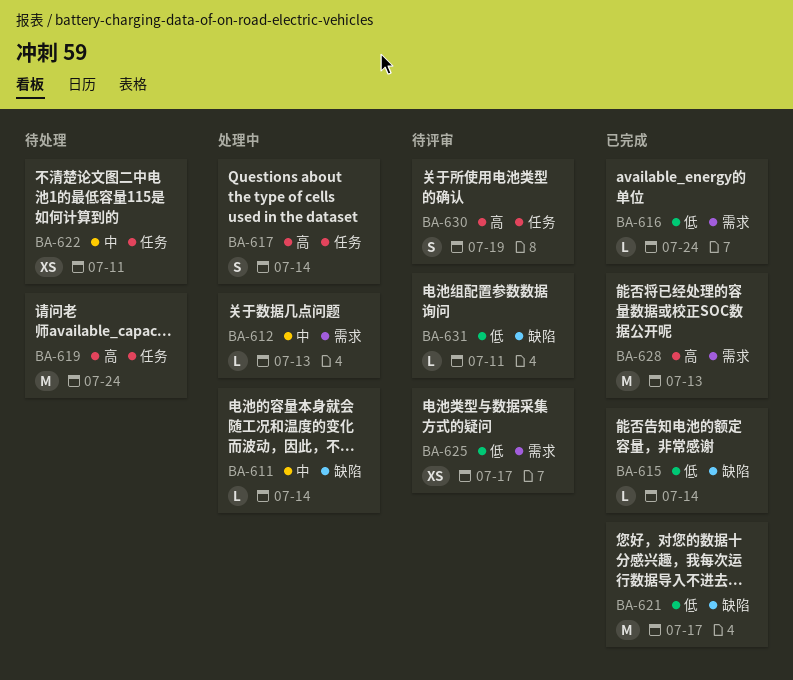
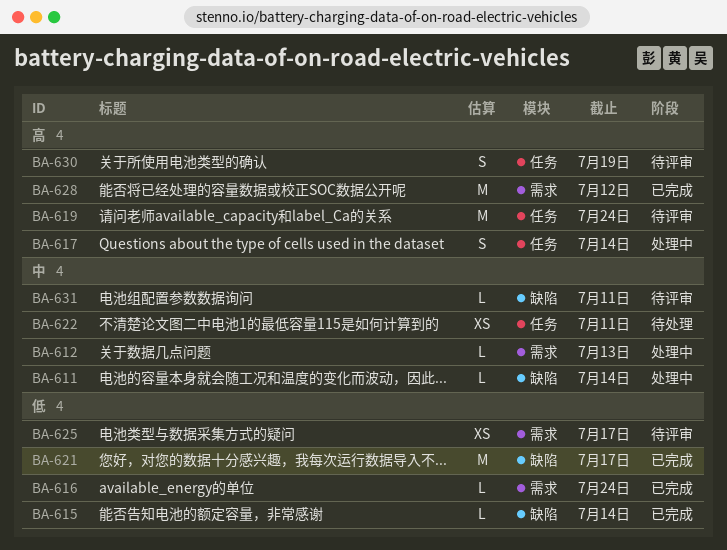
BA-619, status: 待处理 -> 待评审
BA-628, due: Jul 13 -> Jul 12
BA-631, priority: 低 -> 中

